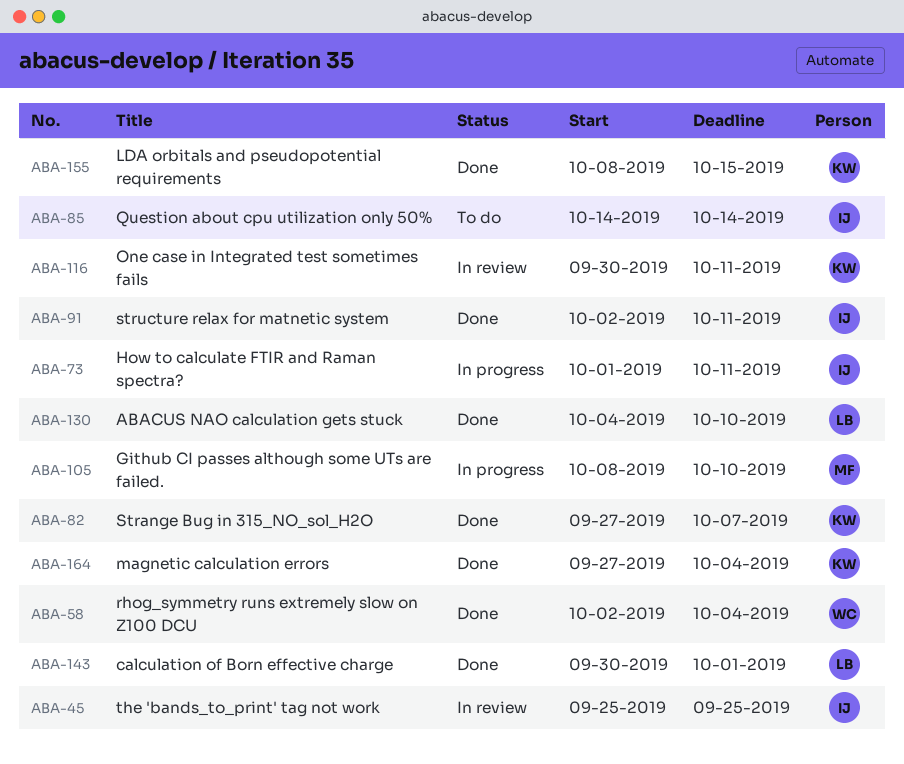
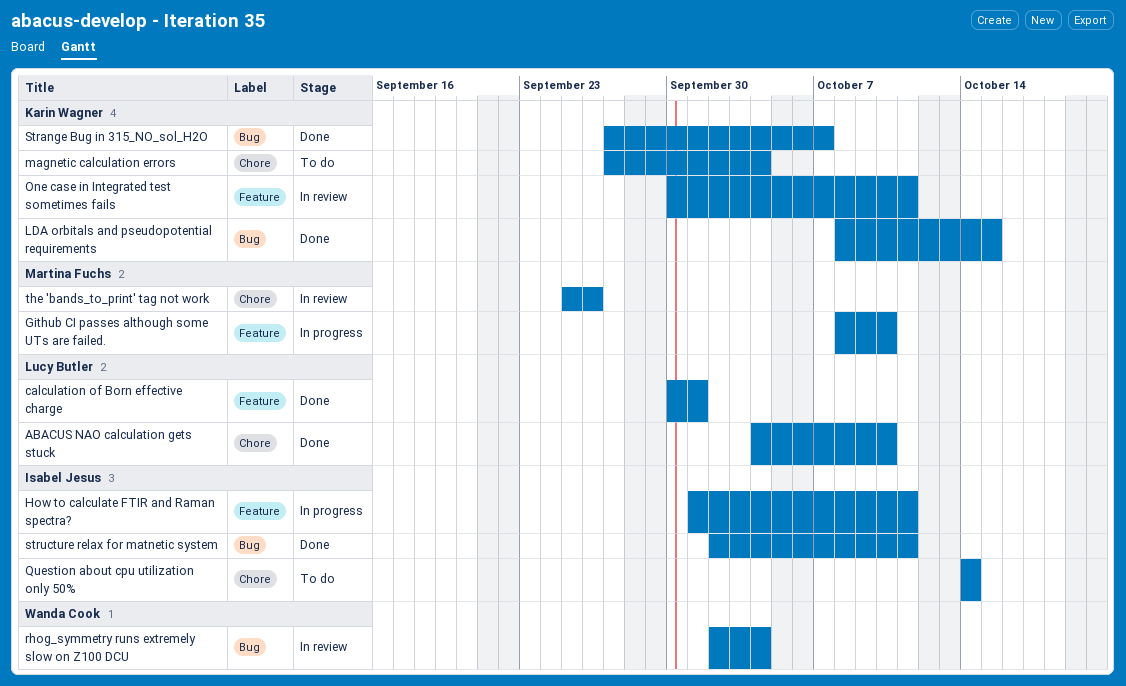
magnetic calculation errors, status: Done -> To do
rhog_symmetry runs extremely slow on Z100 DCU, status: Done -> In review
the 'bands_to_print' tag not work, owner: Isabel Jesus -> Martina Fuchs
the 'bands_to_print' tag not work, due: Sep 25 -> Sep 26

